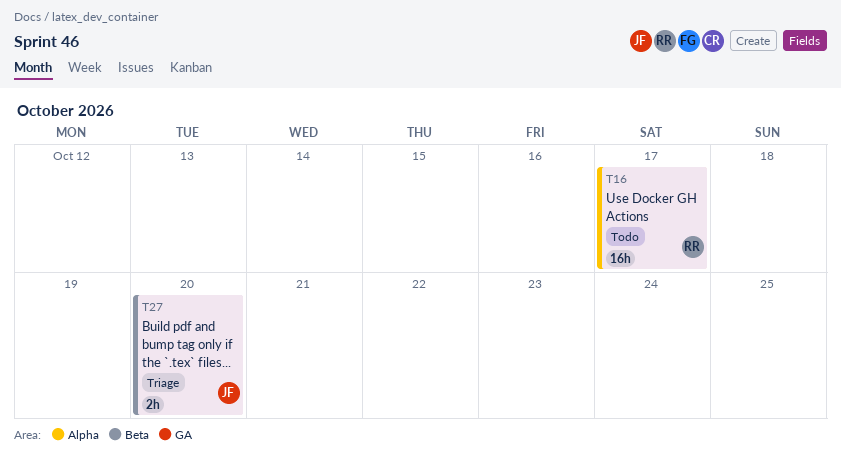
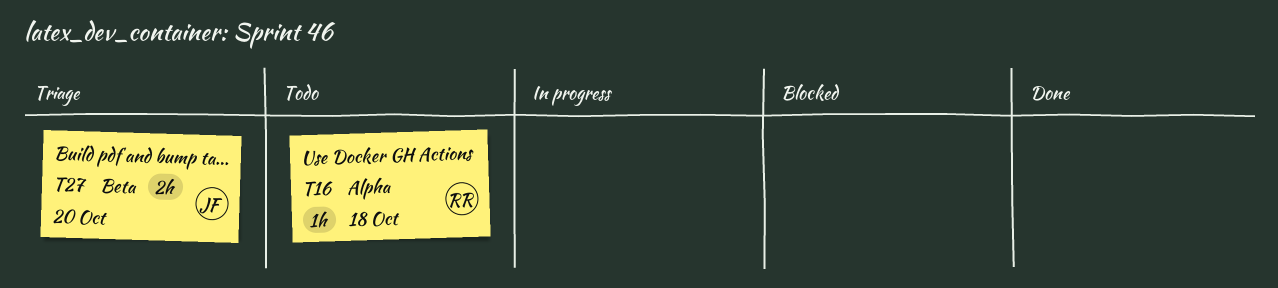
T16, estimate: 16h -> 1h
T16, due: Oct 17 -> Oct 18

